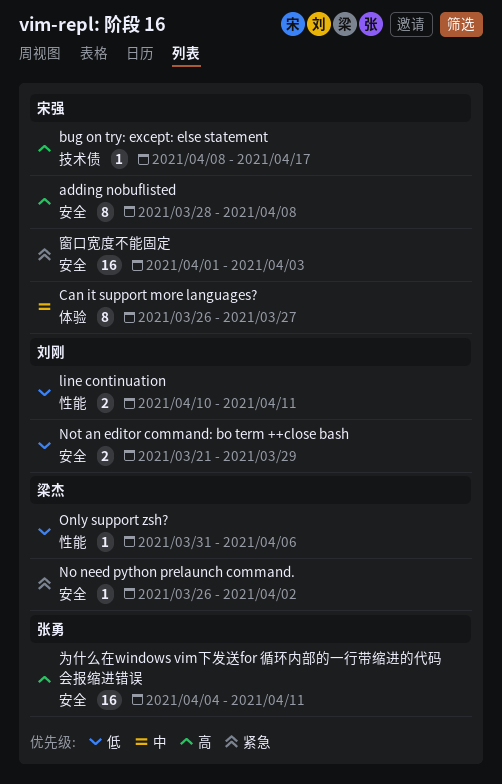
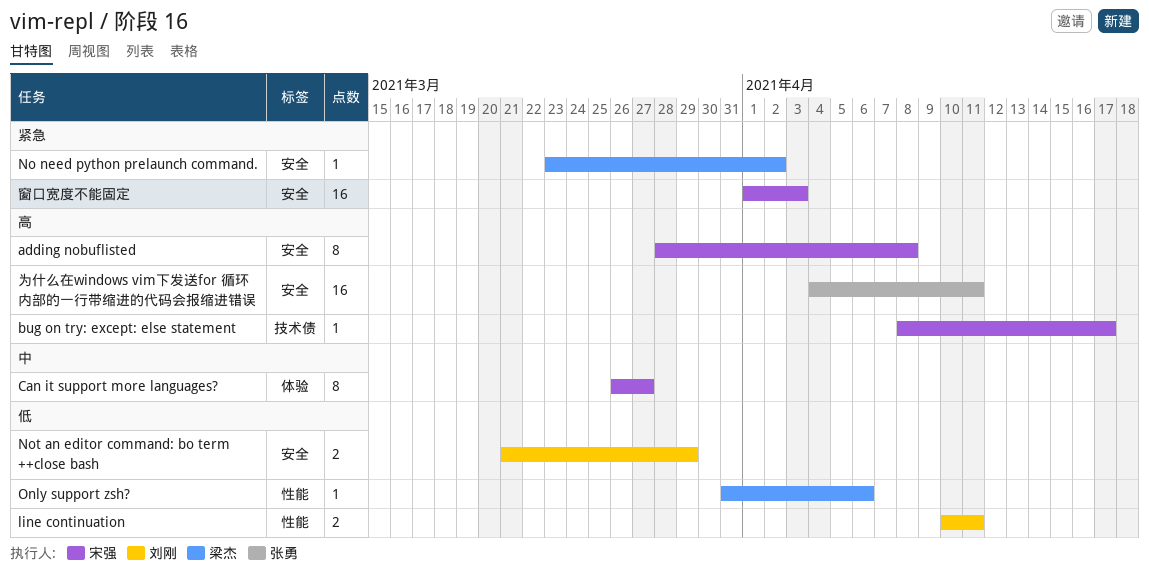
No need python prelaunch command., start: Mar 26 -> Mar 23

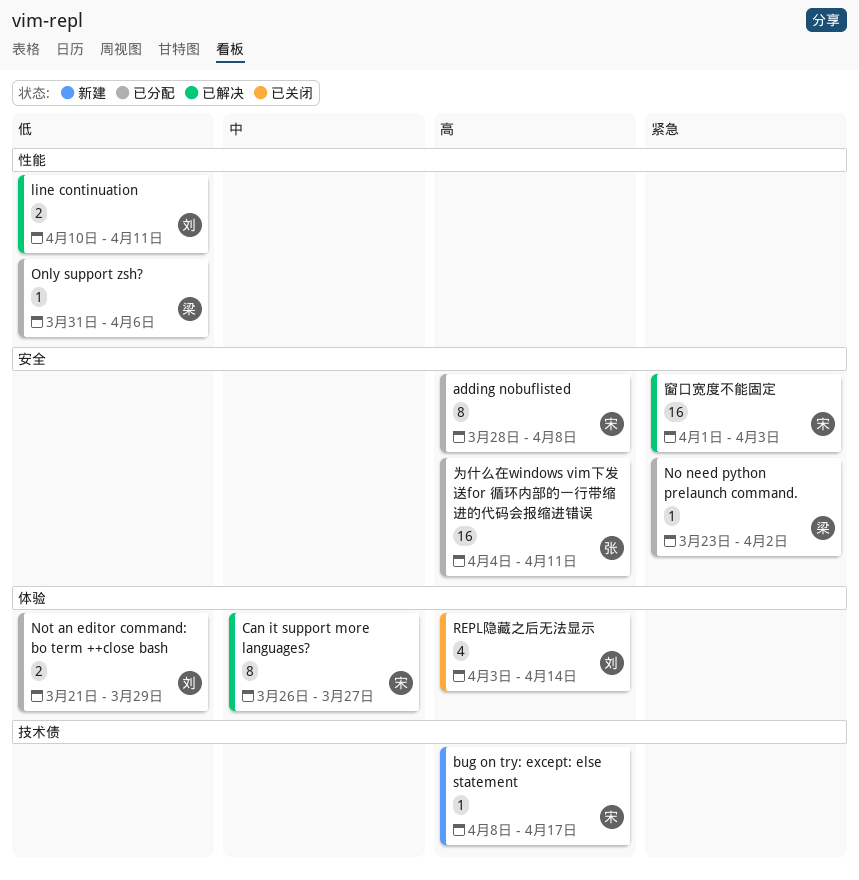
Not an editor command: bo term ++close bash, label: 安全 -> 体验
REPL隐藏之后无法显示: none -> present

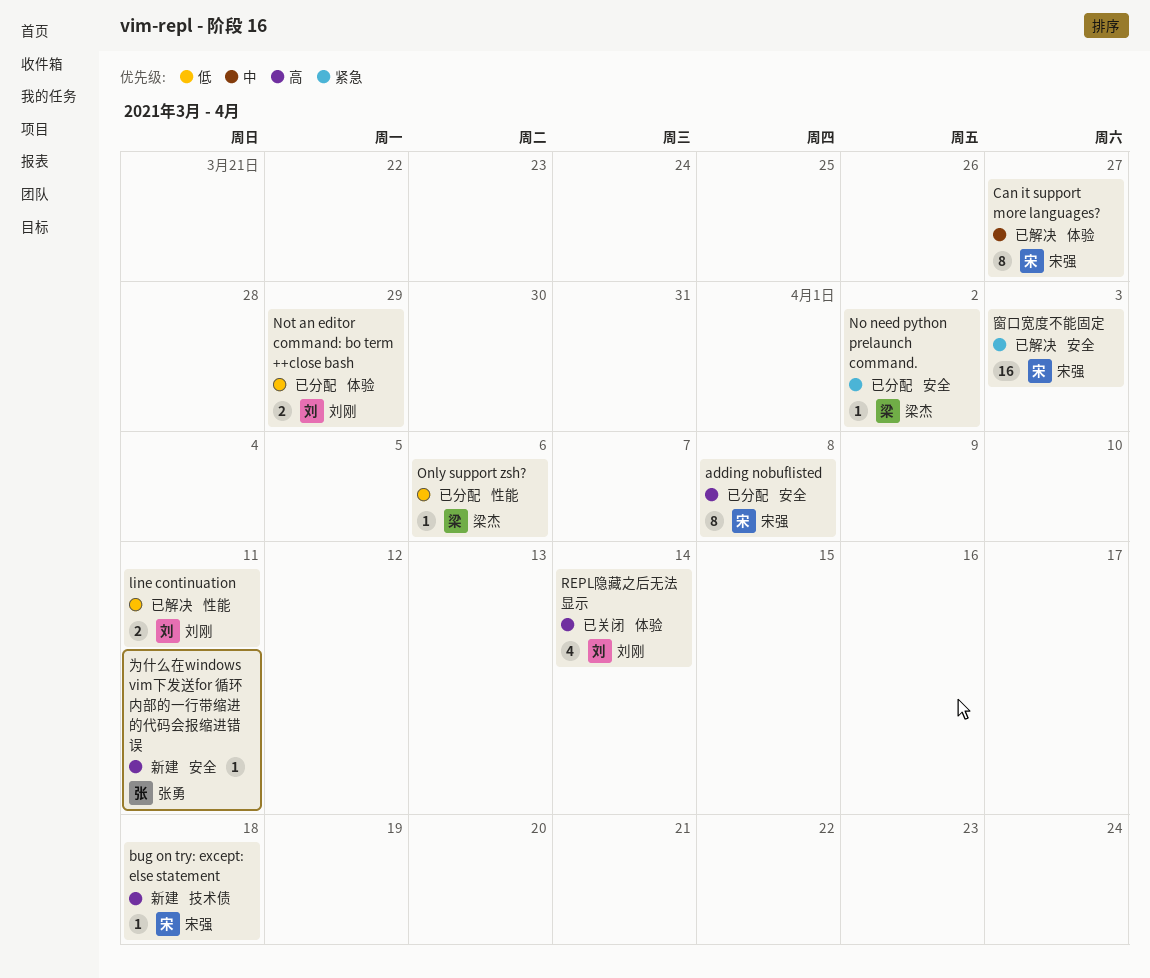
bug on try: except: else statement, due: Apr 17 -> Apr 18
为什么在windows vim下发送for 循环内部的一行带缩进的代码会报缩进错误, status: 已分配 -> 新建
为什么在windows vim下发送for 循环内部的一行带缩进的代码会报缩进错误, estimate: 16 -> 1

